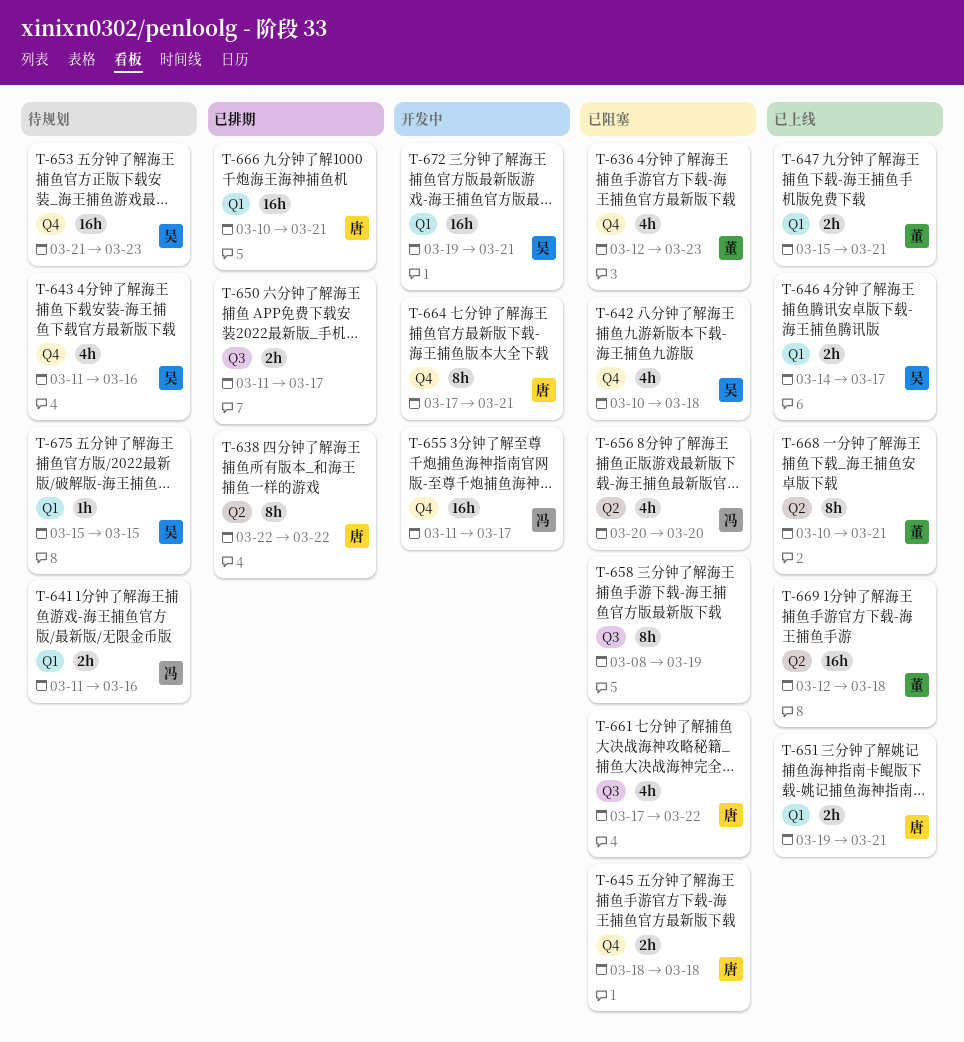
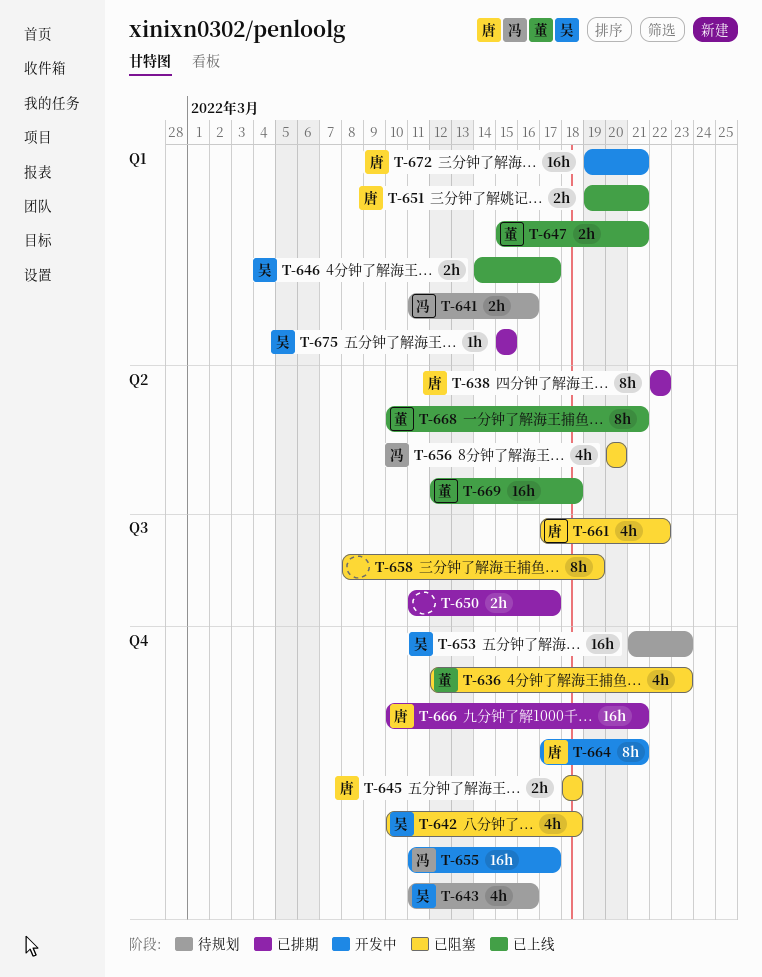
T-666, label: Q1 -> Q4
T-672, owner: 吴 -> 唐
T-675, status: 待规划 -> 已排期

